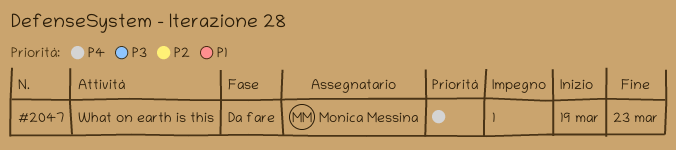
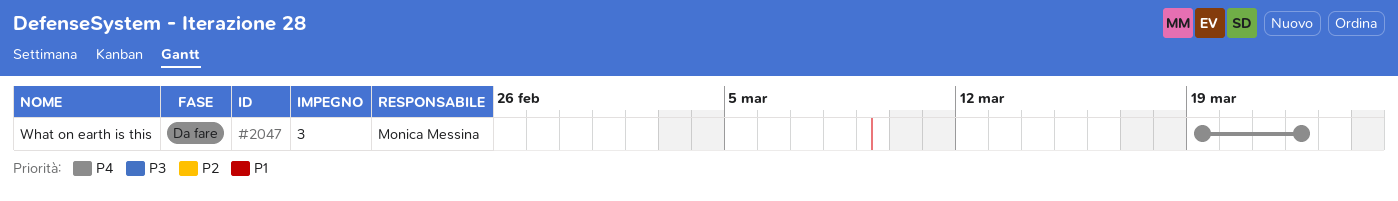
#2047, estimate: 1 -> 3
#2047, due: Mar 23 -> Mar 22

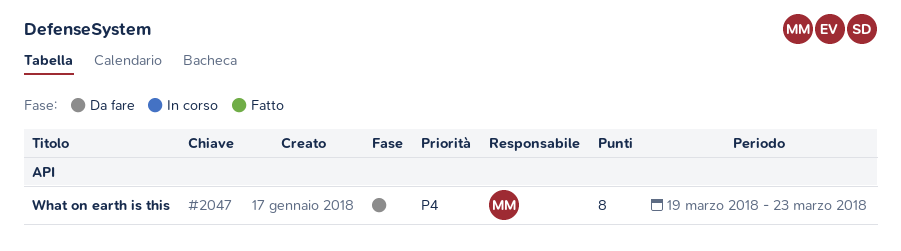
#2047, estimate: 3 -> 8
#2047, due: Mar 22 -> Mar 23

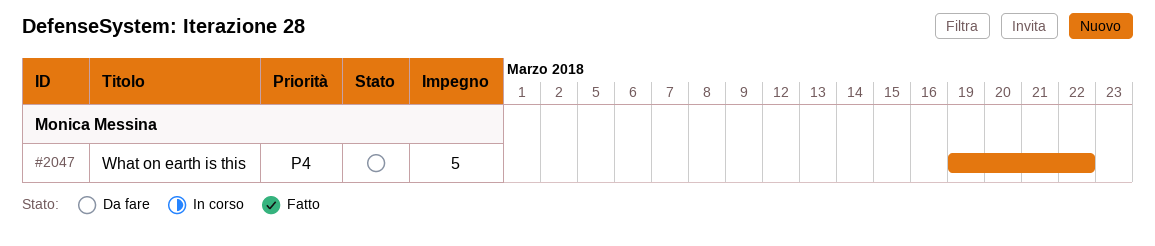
#2047, estimate: 8 -> 5
#2047, due: Mar 23 -> Mar 22

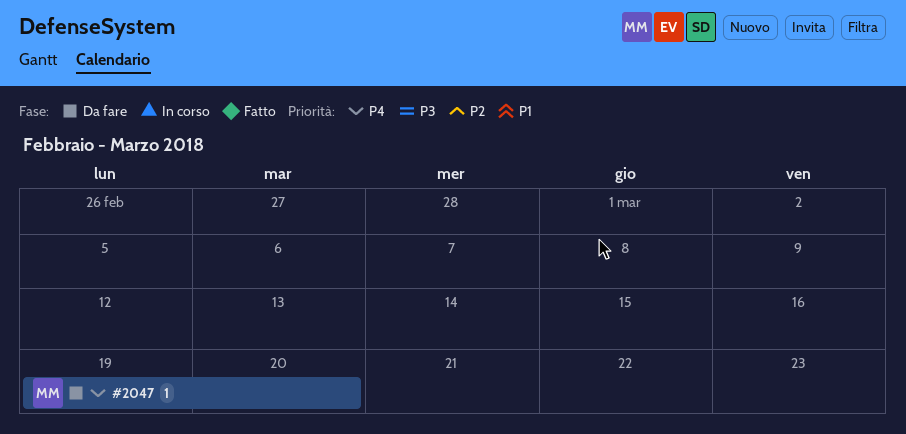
#2047, estimate: 5 -> 1
#2047, due: Mar 22 -> Mar 20

